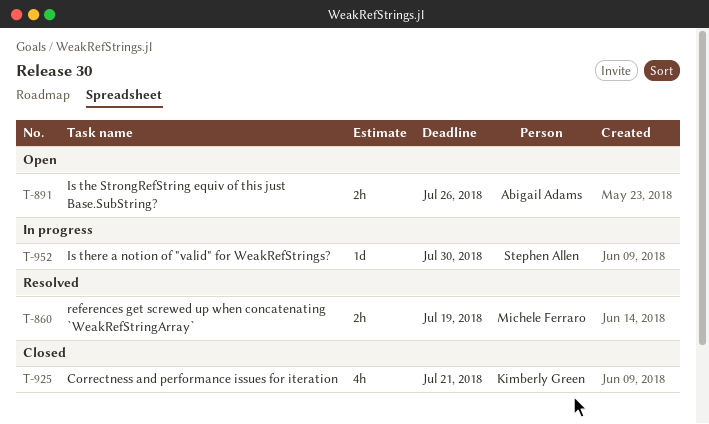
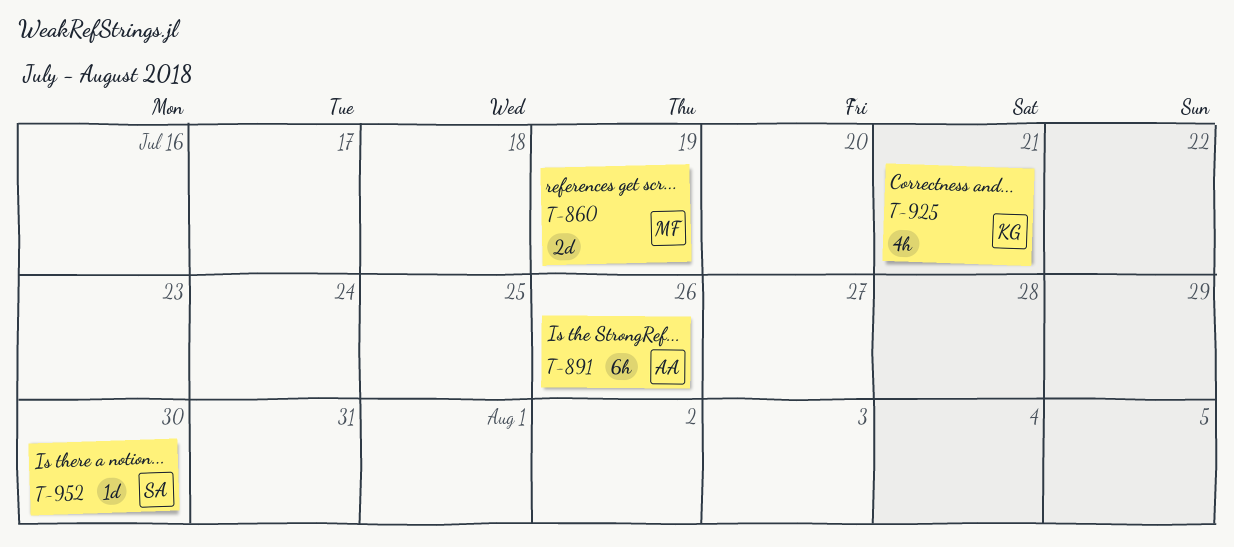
T-860, estimate: 2h -> 2d
T-891, estimate: 2h -> 6h

